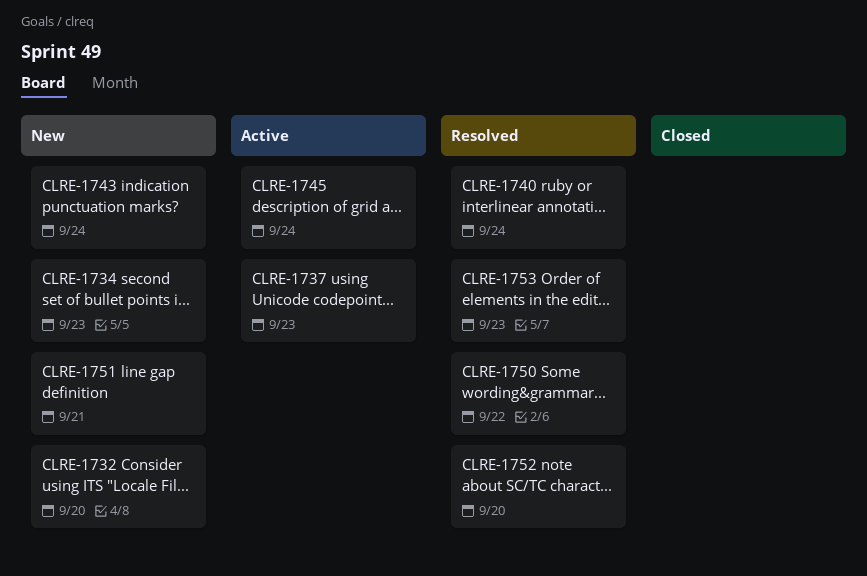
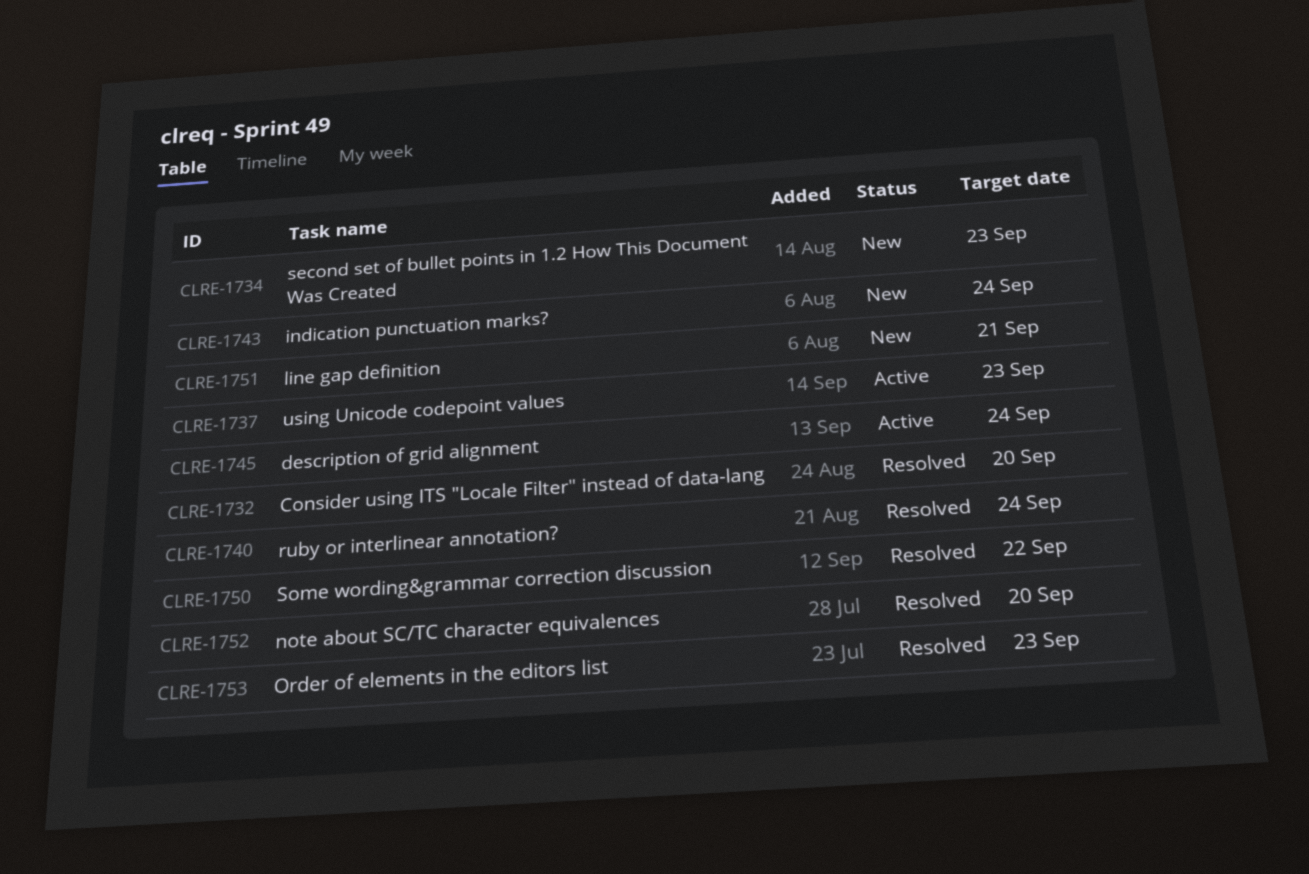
CLRE-1732, status: New -> Resolved

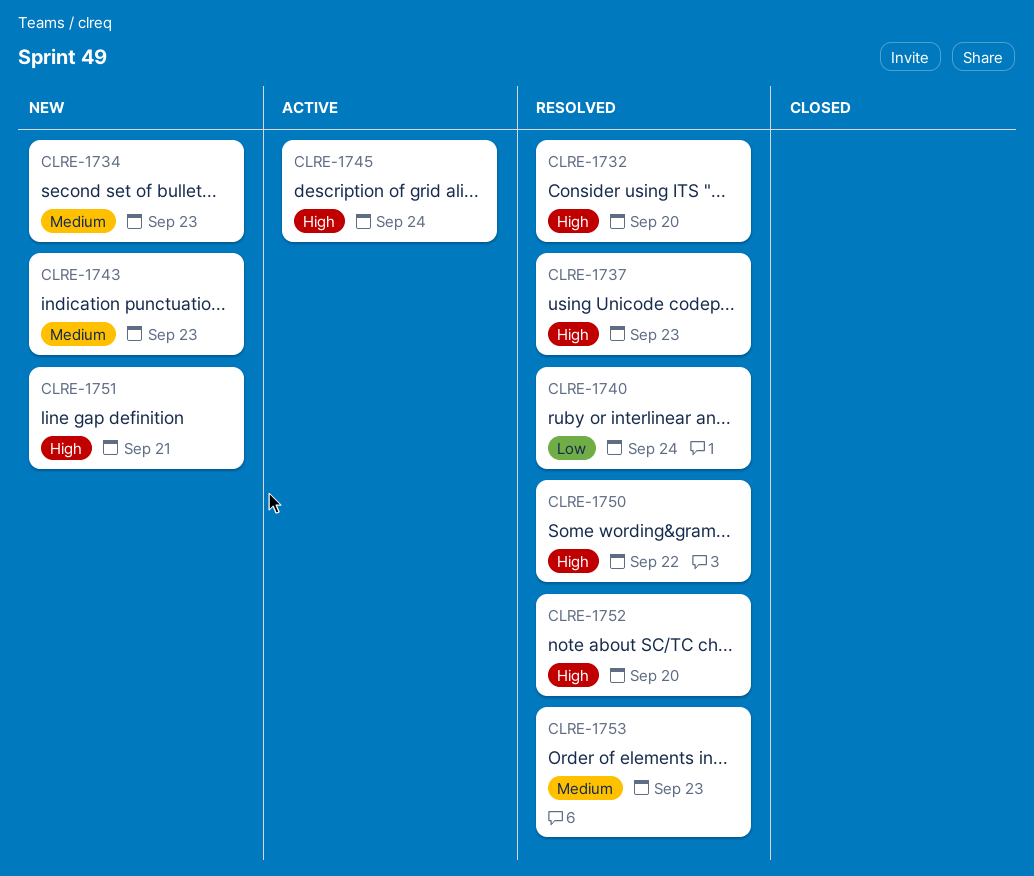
CLRE-1737, status: Active -> Resolved
CLRE-1743, due: Sep 24 -> Sep 23

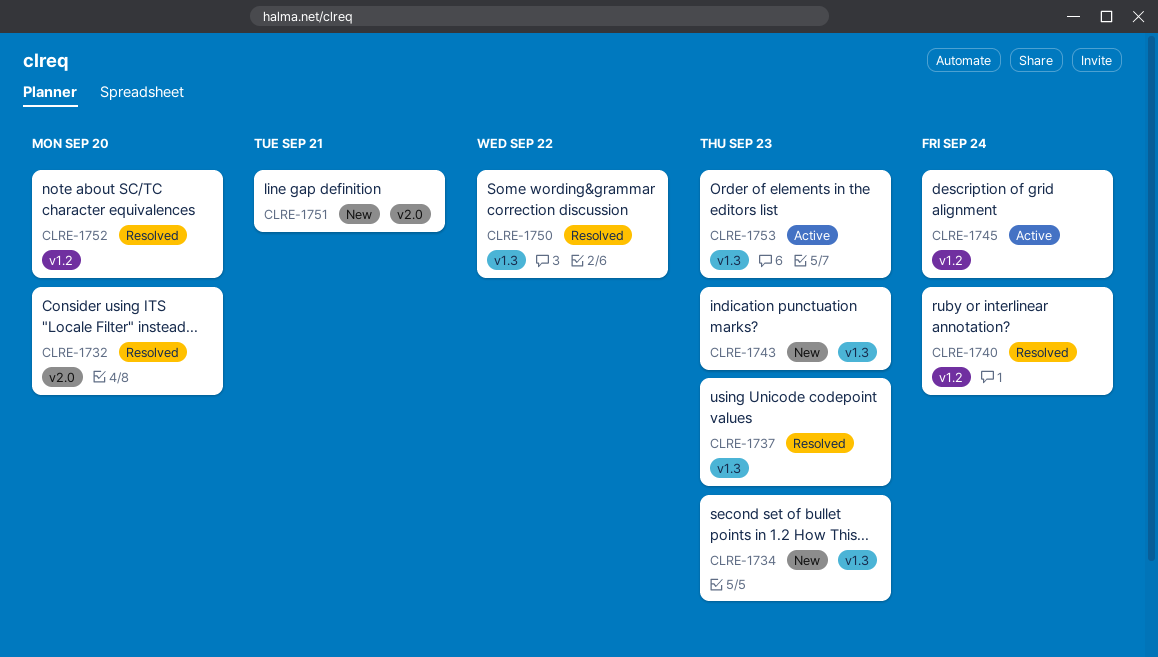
CLRE-1753, status: Resolved -> Active

